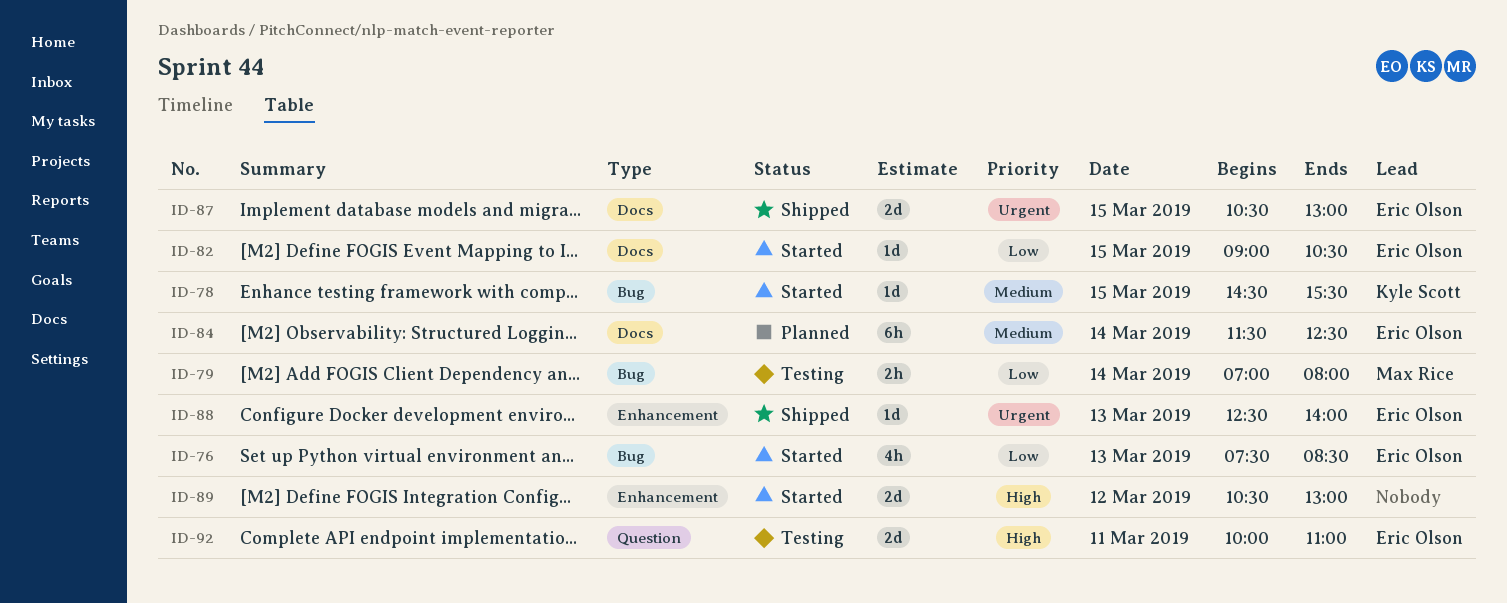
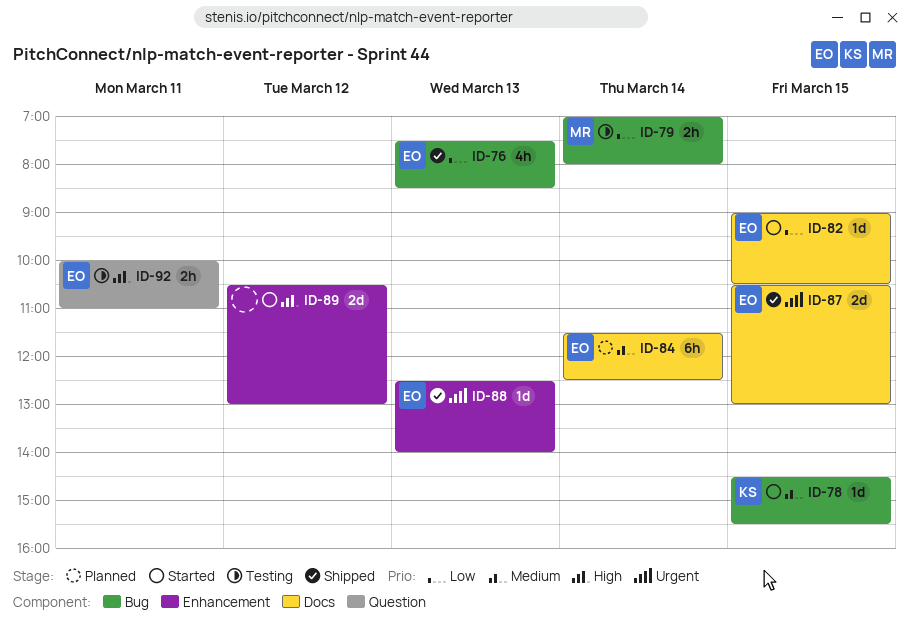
ID-76, status: Started -> Shipped
ID-92, estimate: 2d -> 2h

